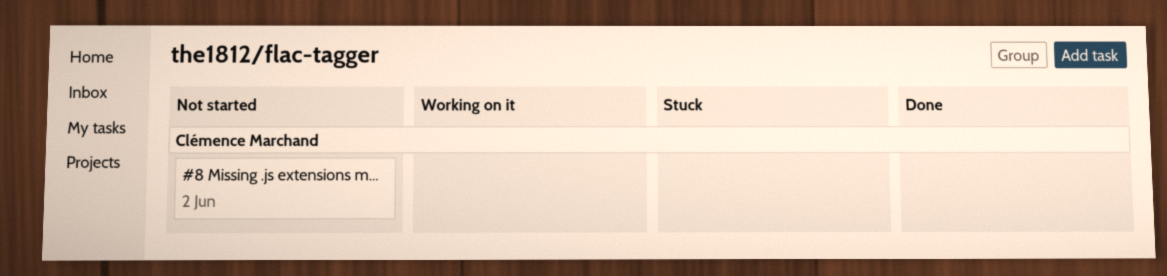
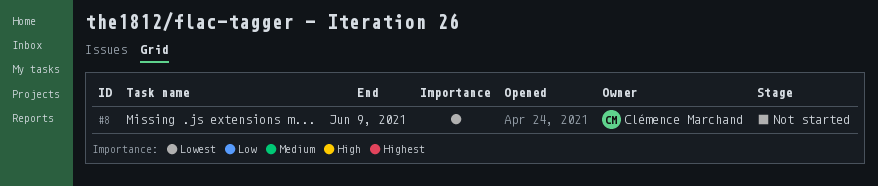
#8, due: Jun 2 -> Jun 9

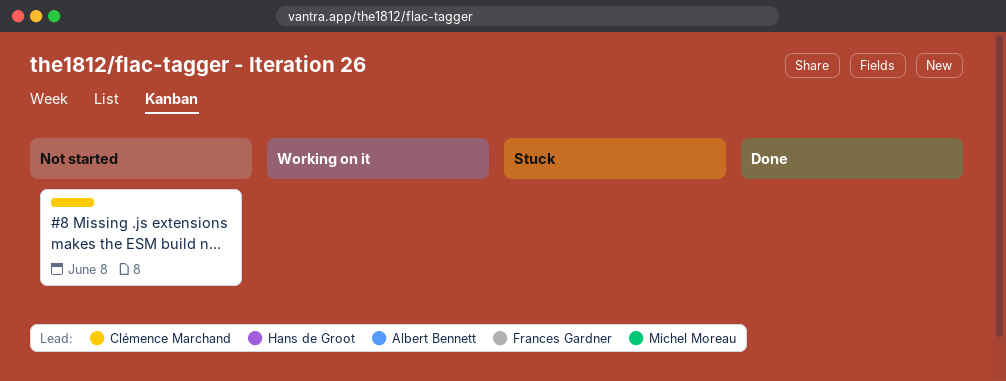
#8, due: Jun 9 -> Jun 8

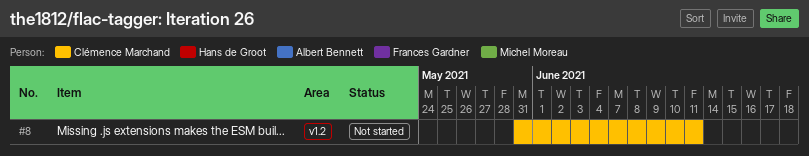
#8, due: Jun 8 -> Jun 11

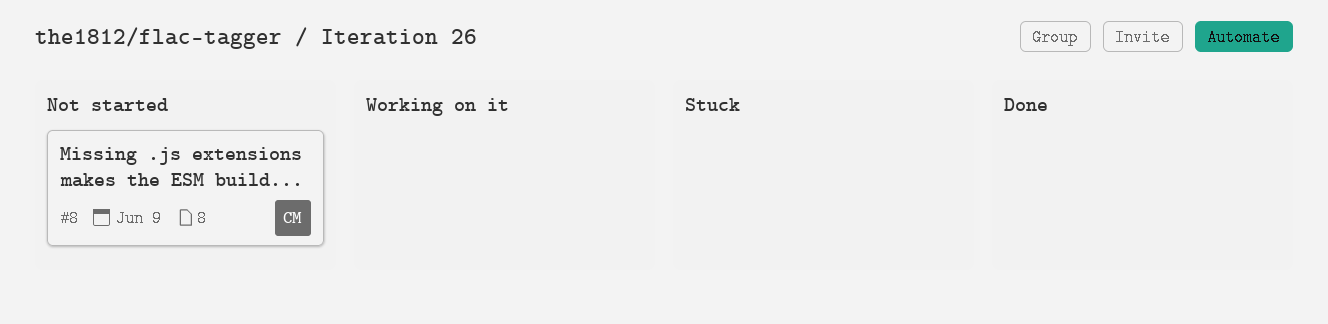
#8, due: Jun 11 -> Jun 9

